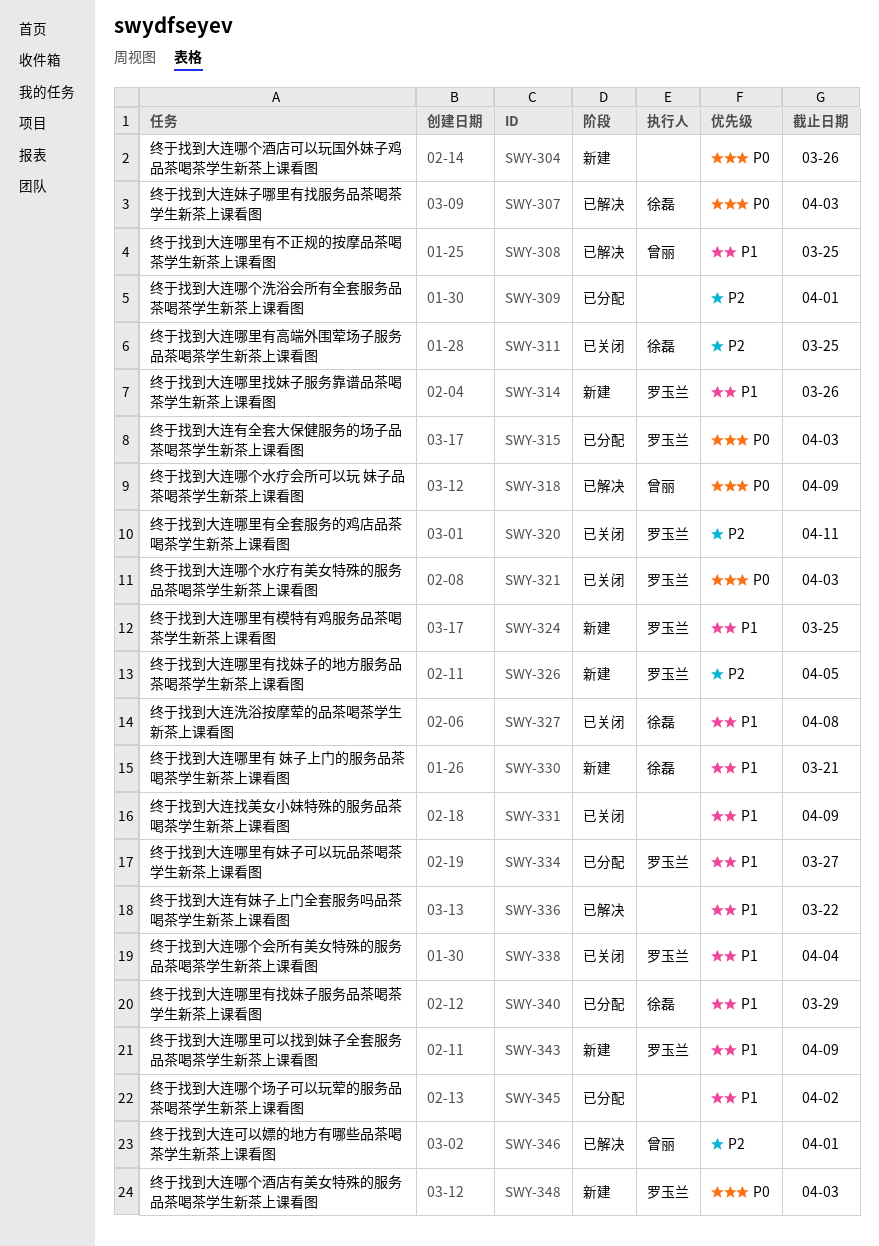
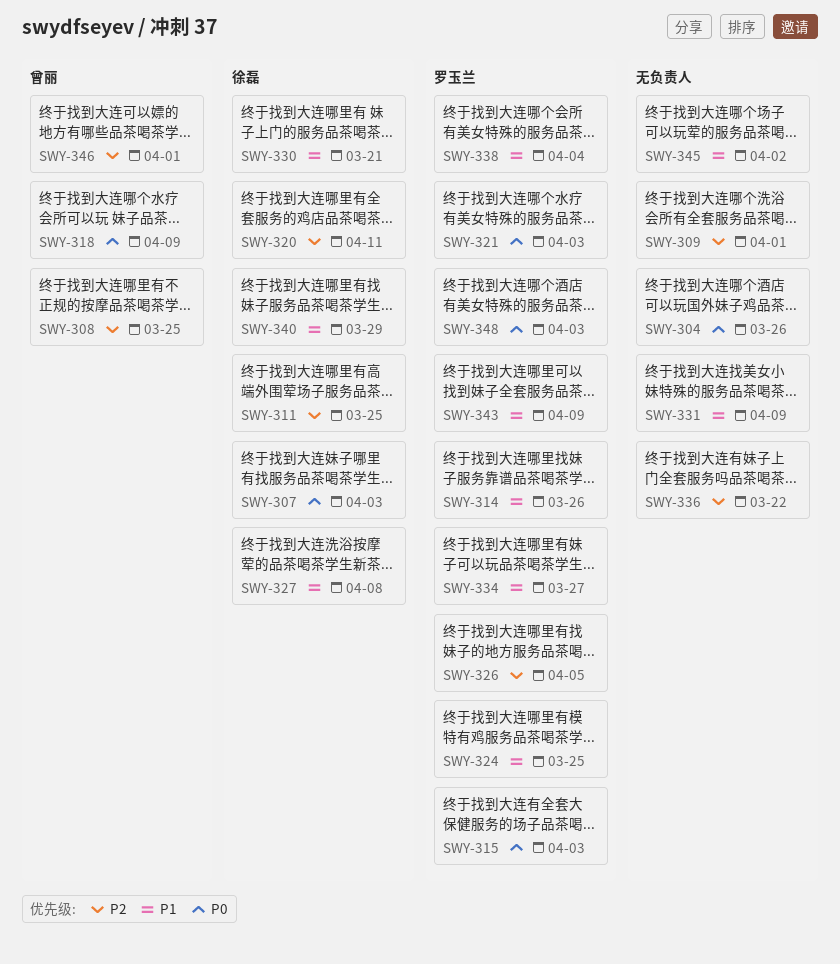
SWY-308, priority: P1 -> P2
SWY-320, owner: 罗玉兰 -> 徐磊
SWY-336, priority: P1 -> P2

